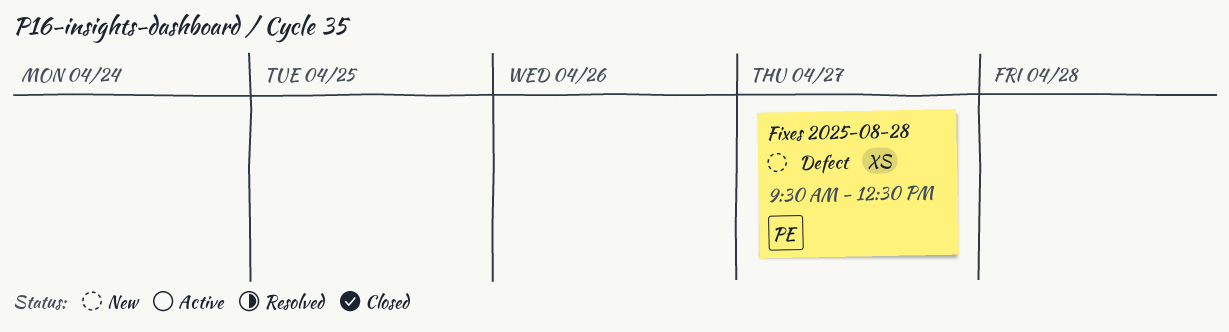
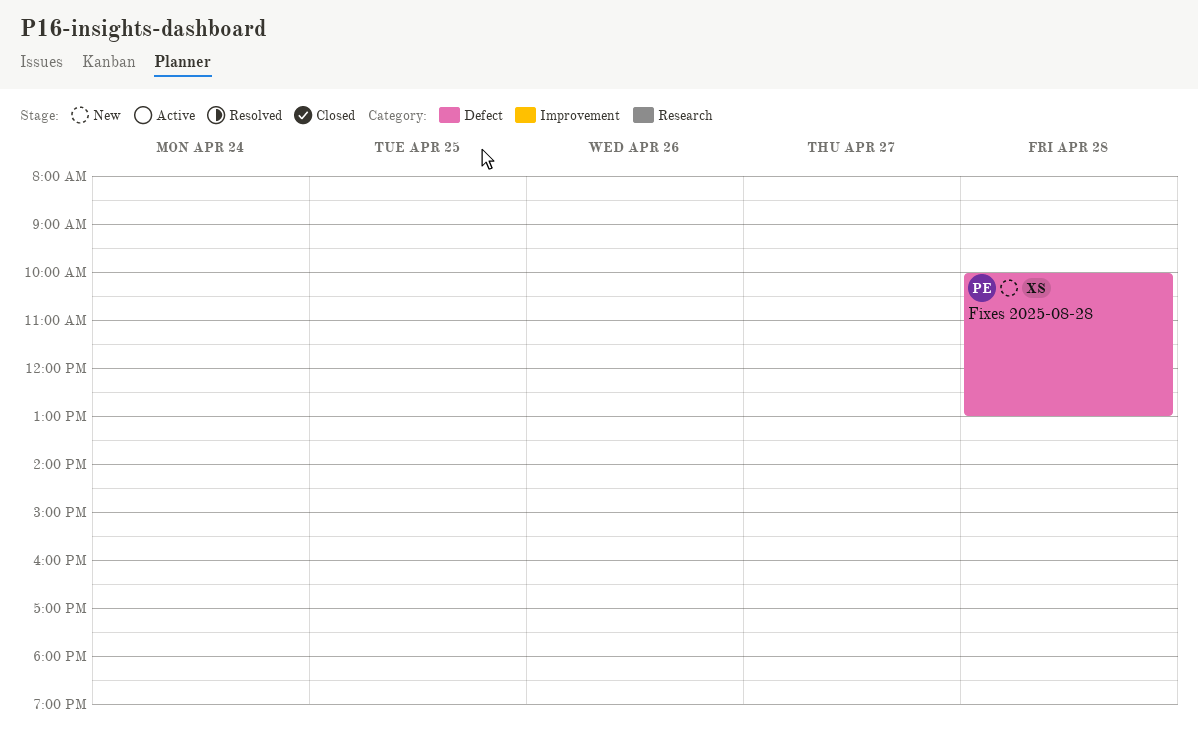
Fixes 2025-08-28, day: Apr 27 -> Apr 28
Fixes 2025-08-28, begins: 09:30 -> 10:00
Fixes 2025-08-28, ends: 12:30 -> 13:00

